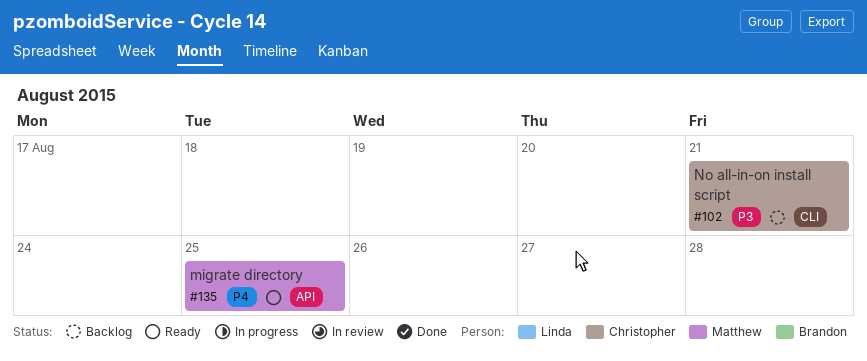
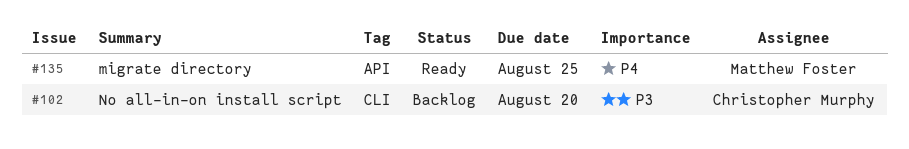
#102, due: Aug 21 -> Aug 20

